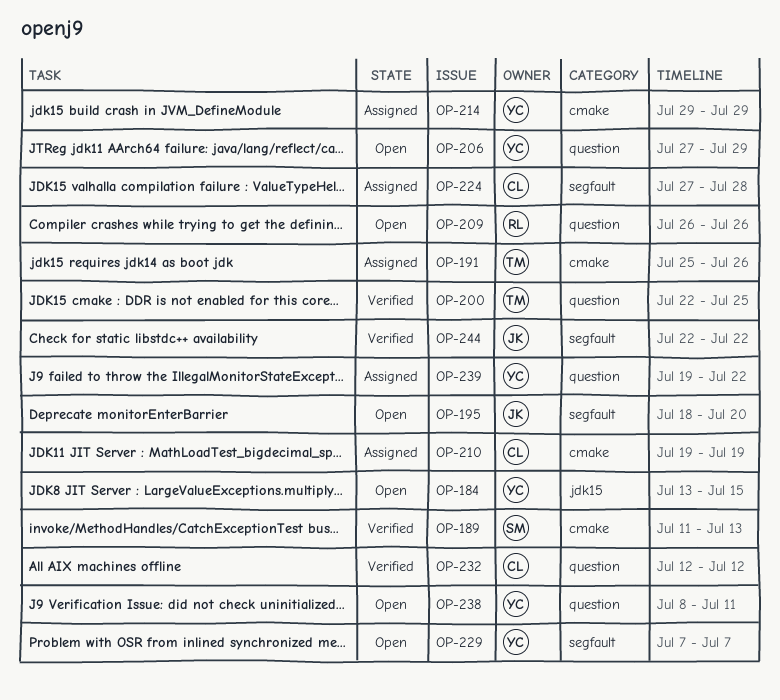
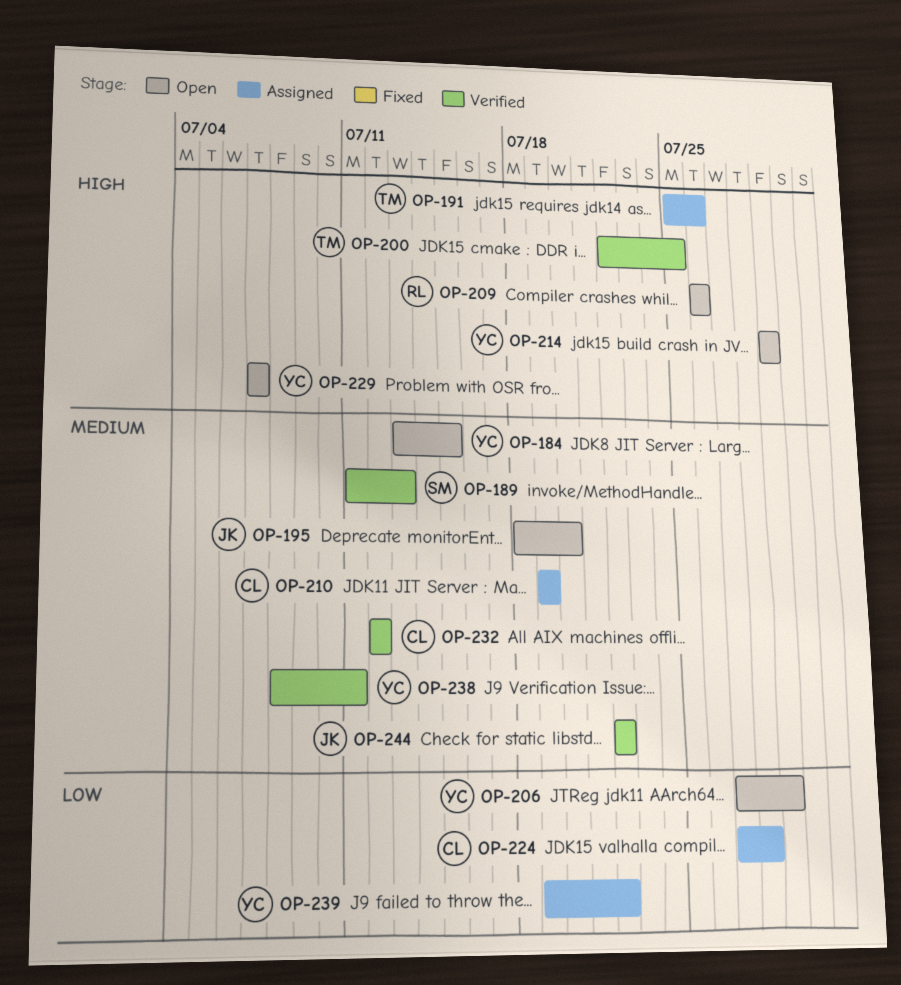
OP-214, status: Assigned -> Open
OP-238, status: Open -> Verified

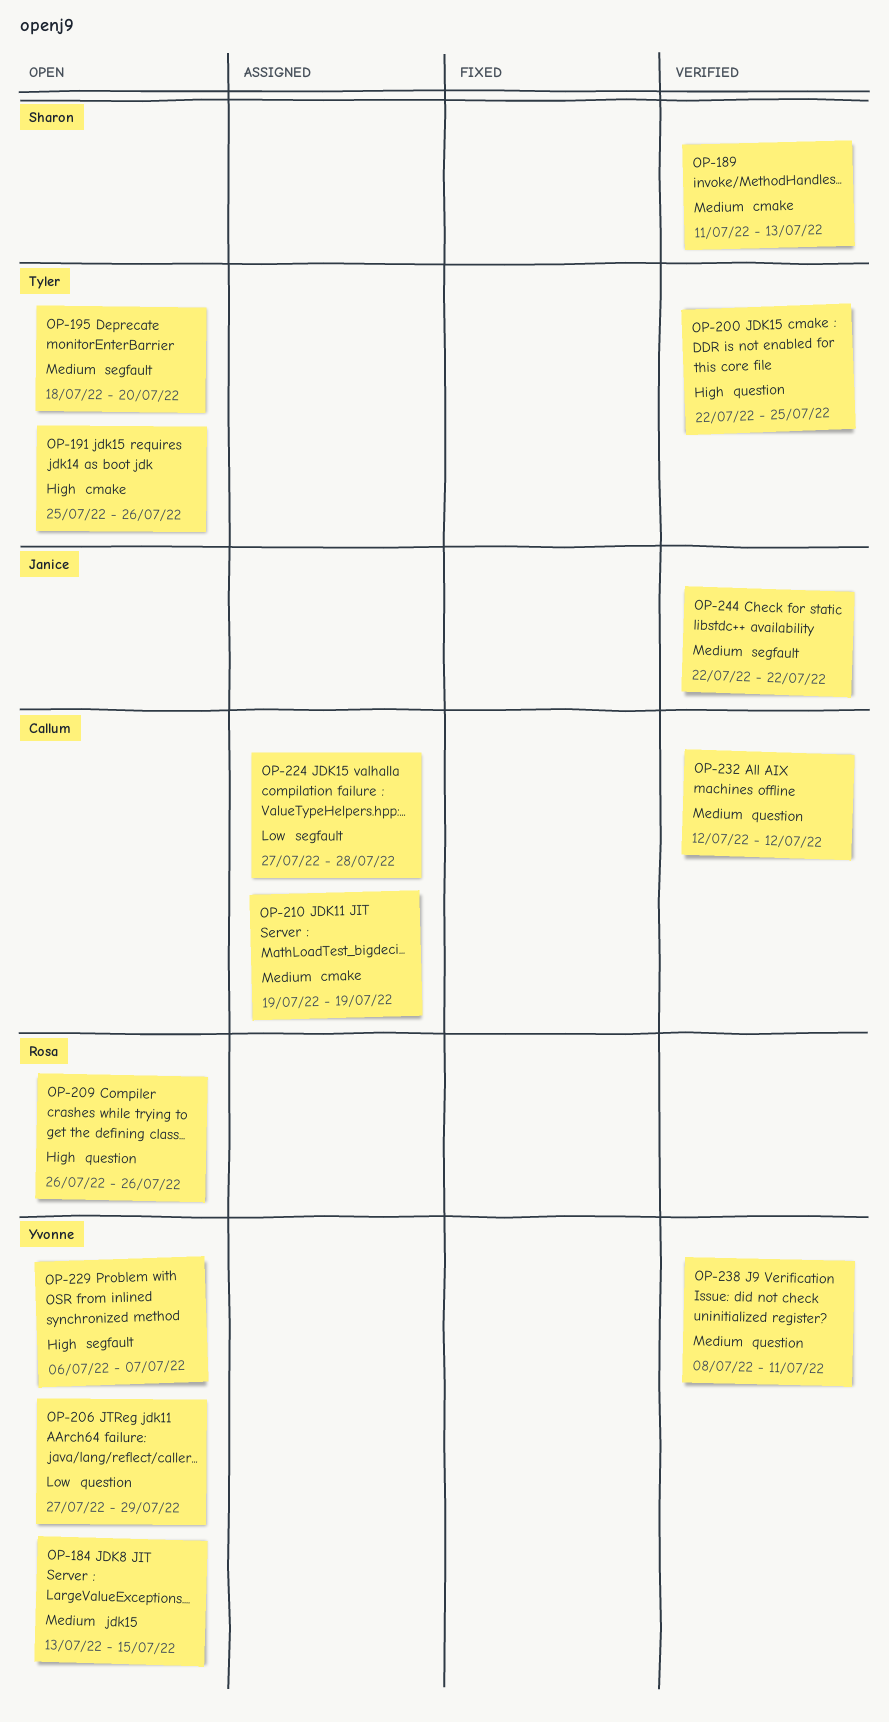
OP-191, status: Assigned -> Open
OP-195, owner: Janice -> Tyler
OP-214: present -> none
OP-229, start: Jul 7 -> Jul 6
OP-239: present -> none

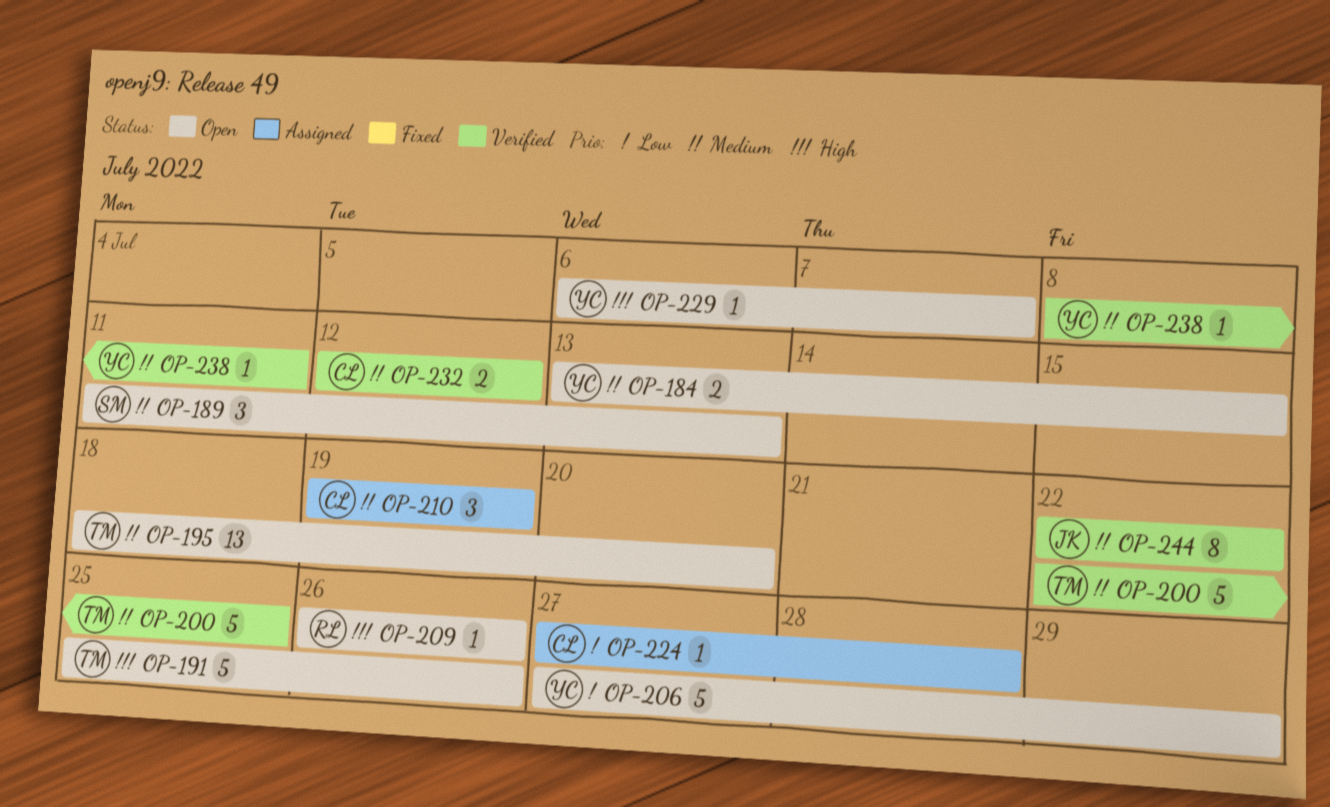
OP-189, status: Verified -> Open
OP-200, priority: High -> Medium

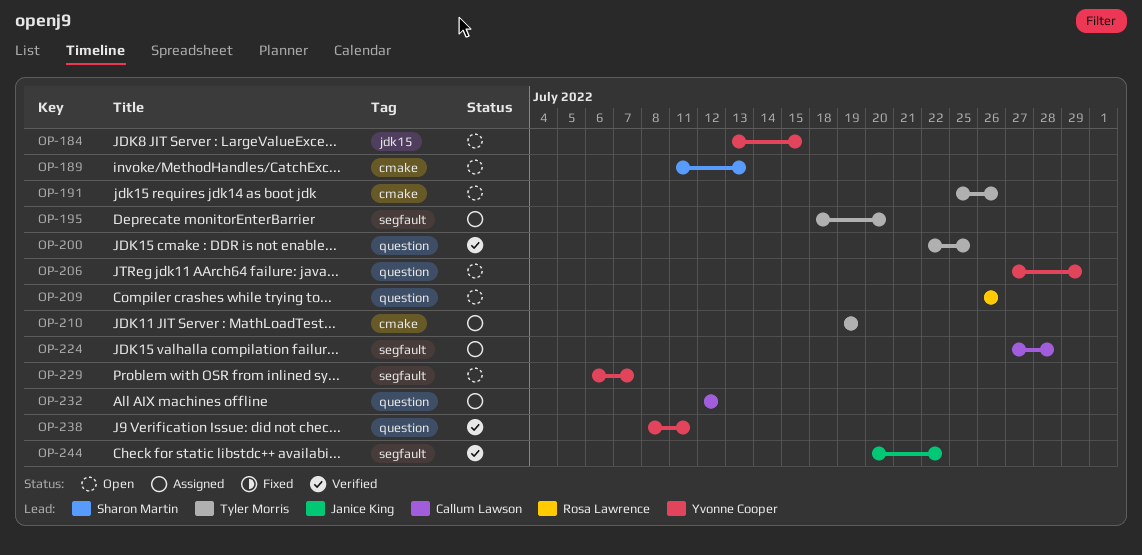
OP-195, status: Open -> Assigned
OP-210, owner: Callum Lawson -> Tyler Morris
OP-232, status: Verified -> Assigned
OP-244, start: Jul 22 -> Jul 20

